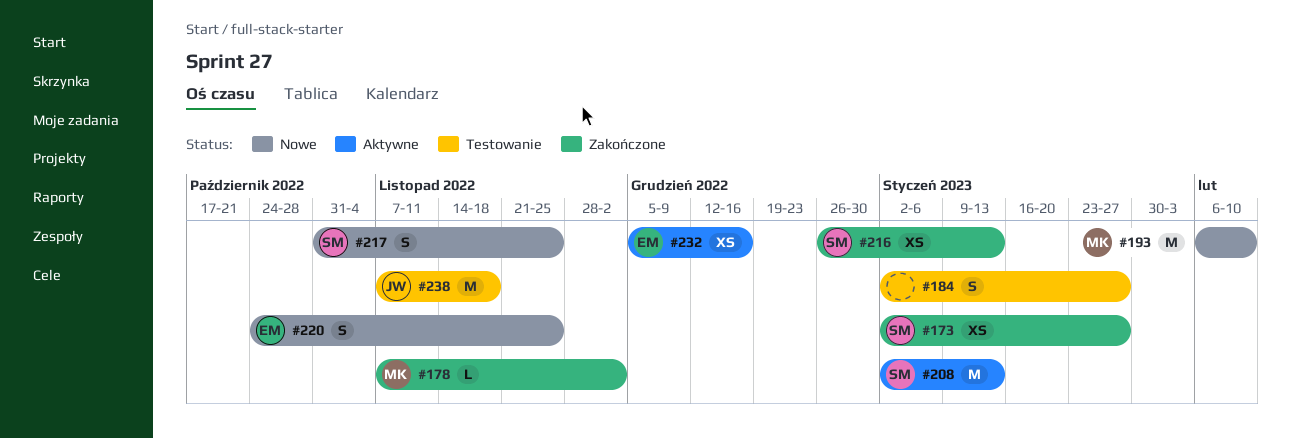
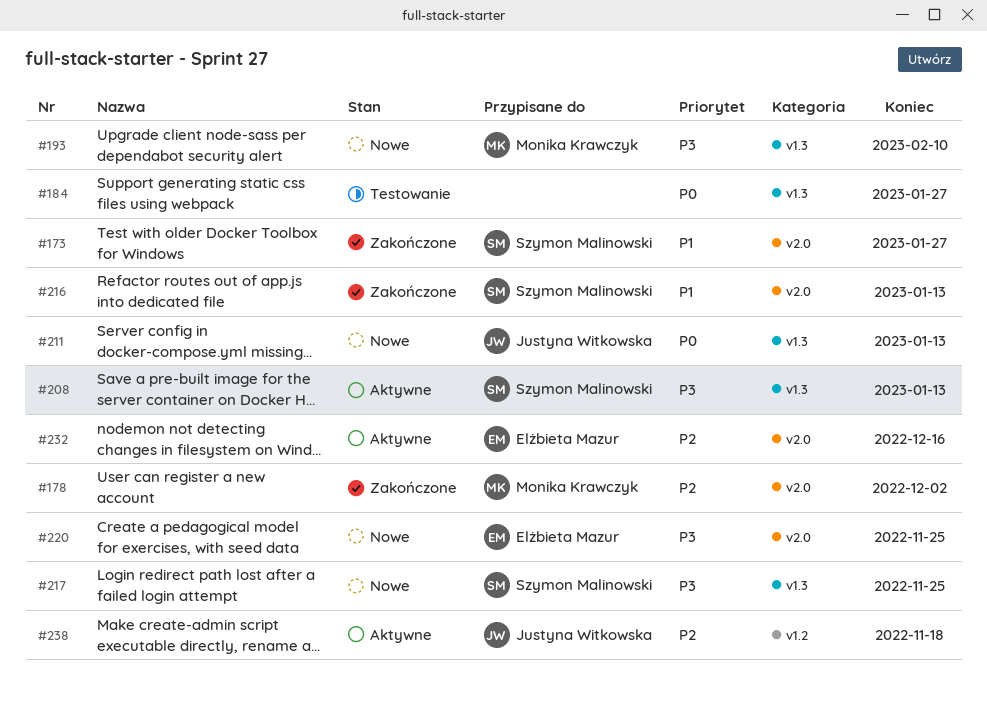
#211: none -> present
#238, status: Testowanie -> Aktywne

